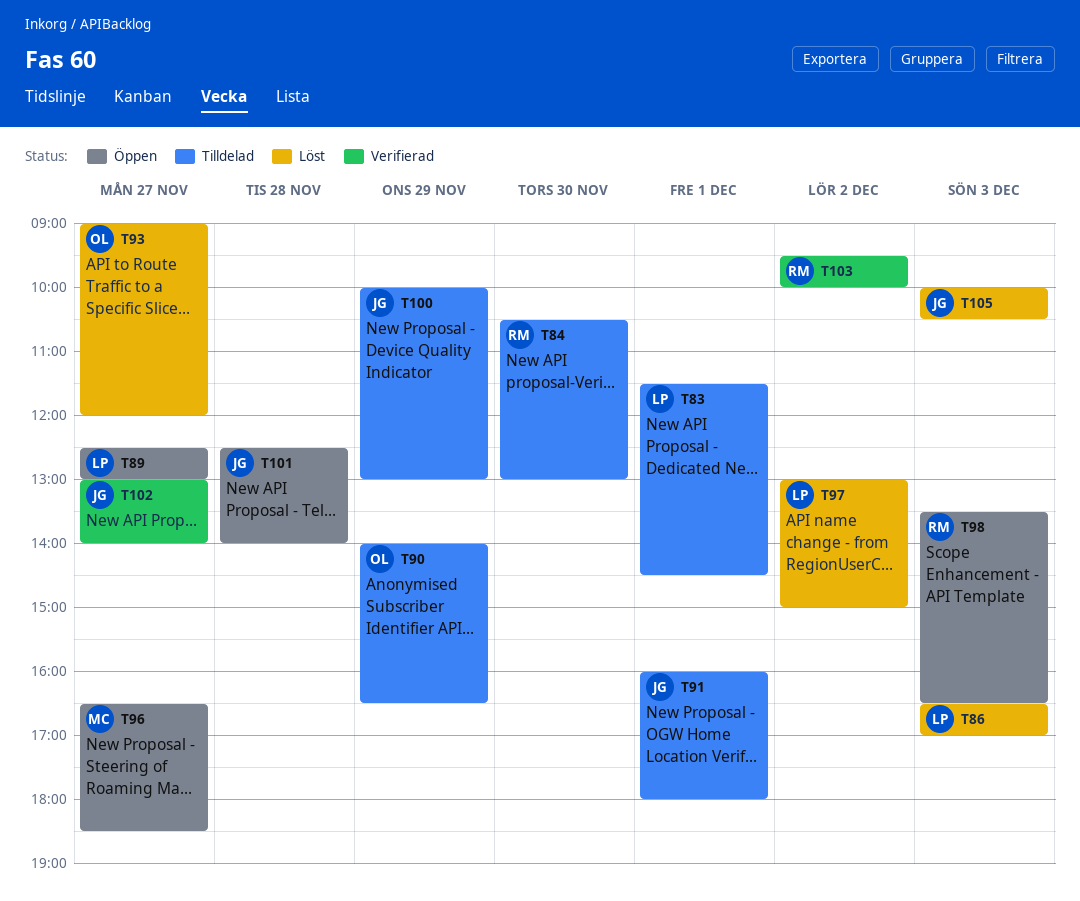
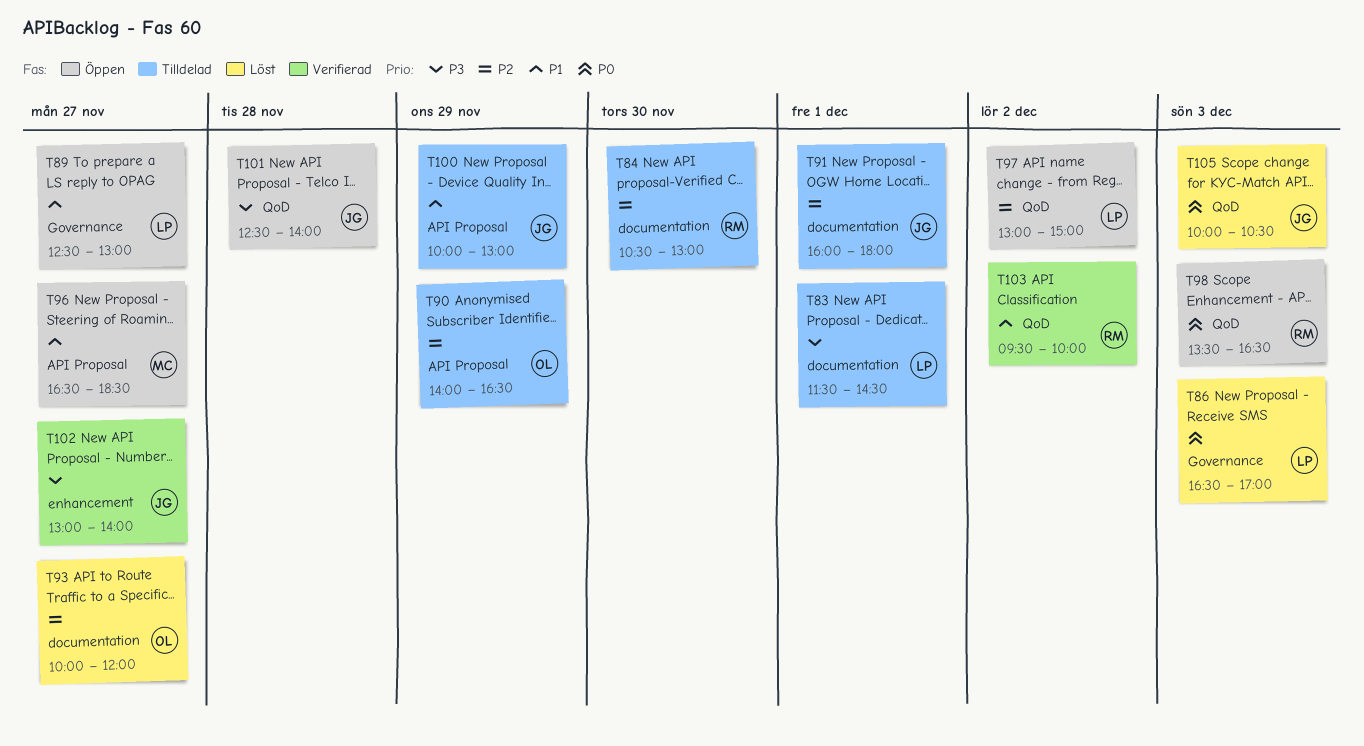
T93, begins: 09:00 -> 10:00
T97, status: Löst -> Öppen

